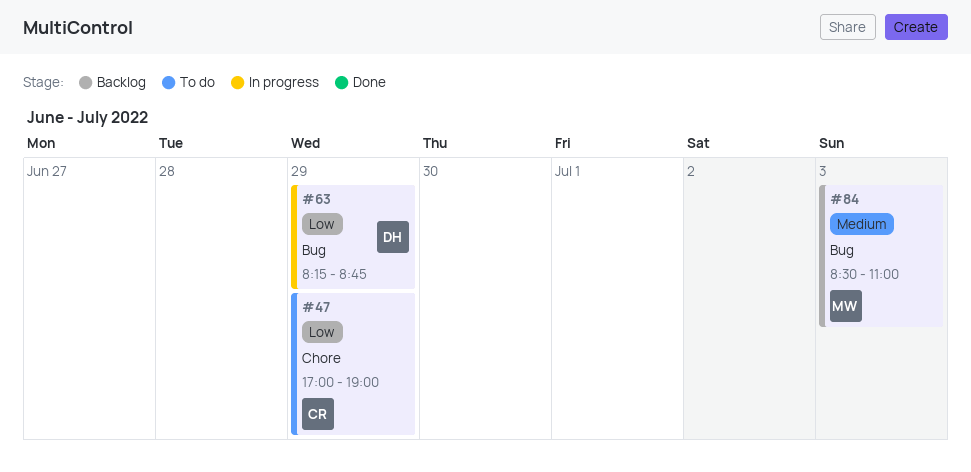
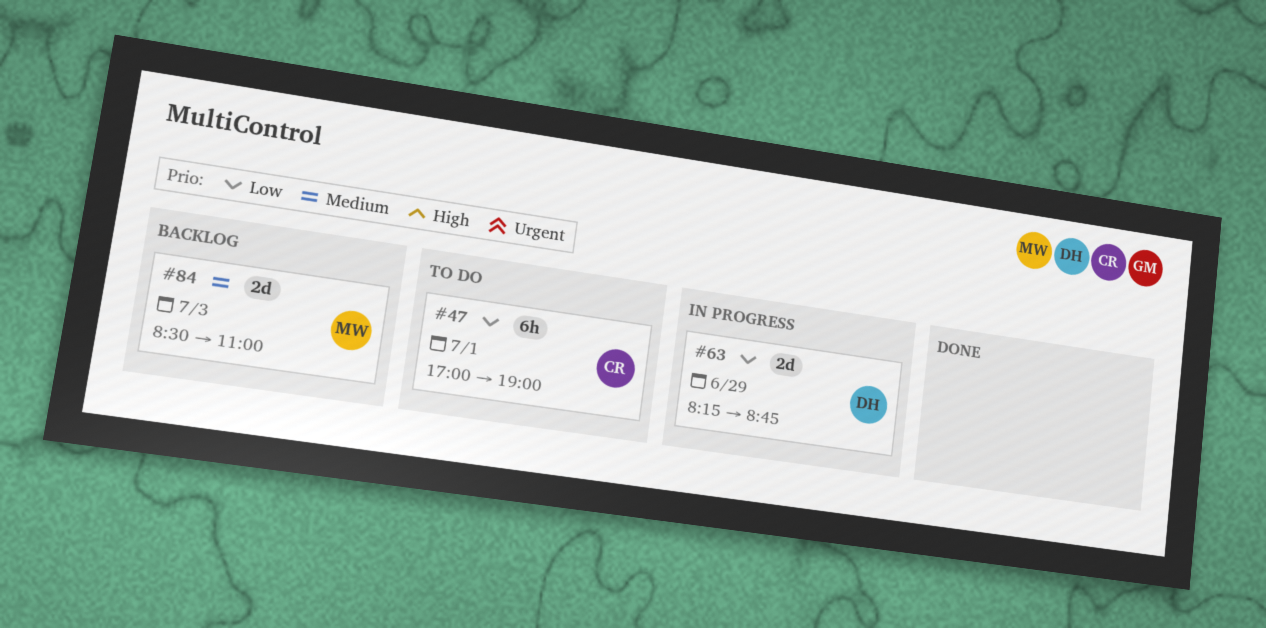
#47, day: Jun 29 -> Jul 1

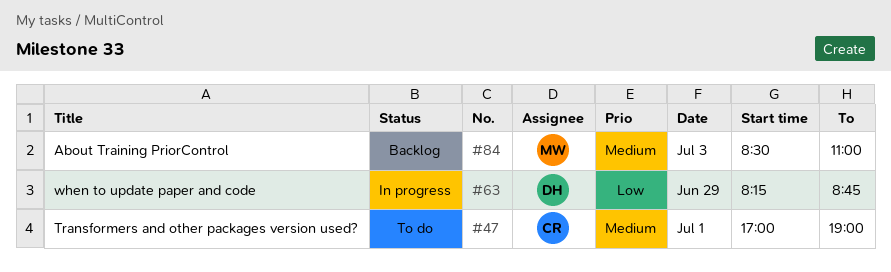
#47, priority: Low -> Medium

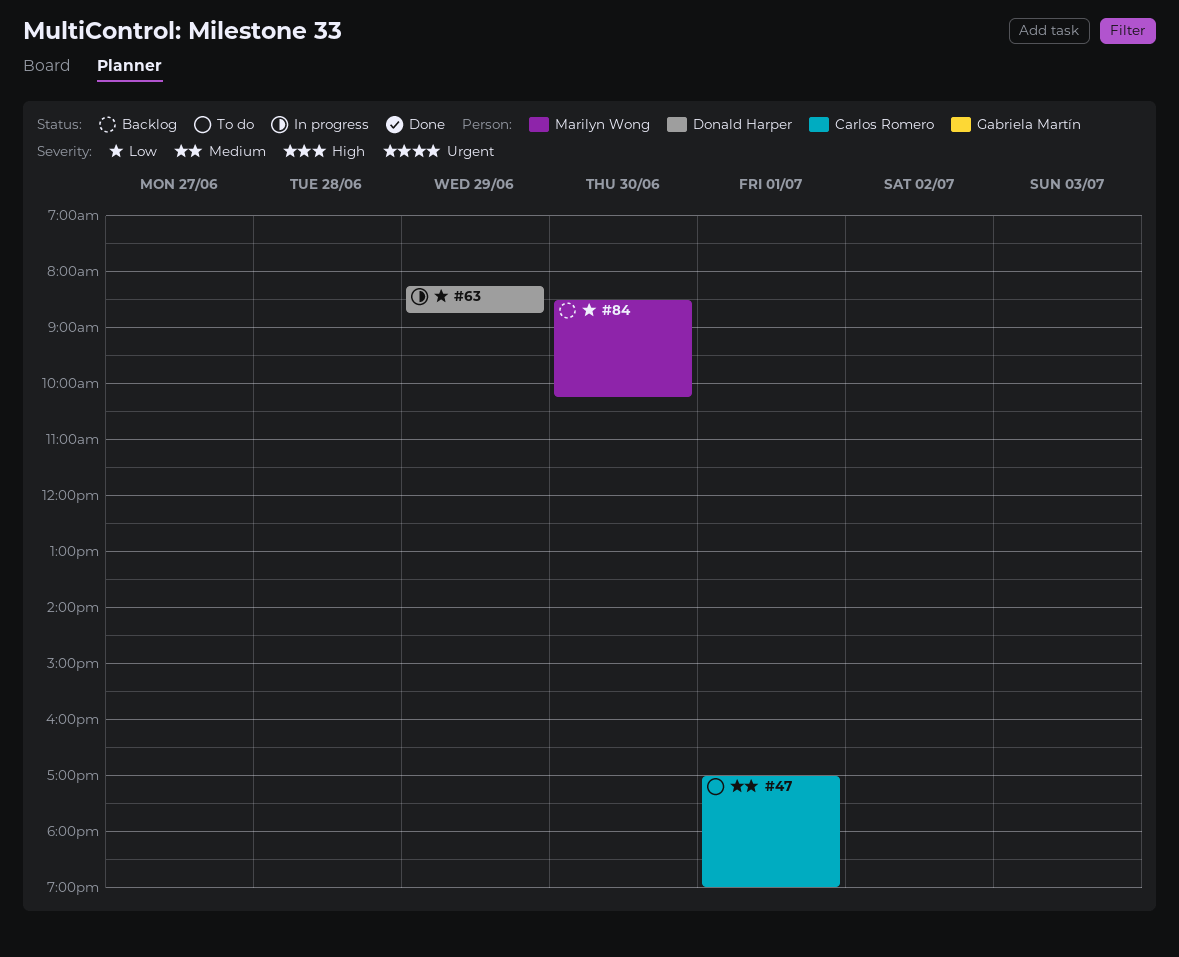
#84, priority: Medium -> Low
#84, day: Jul 3 -> Jun 30
#84, ends: 11:00 -> 10:15

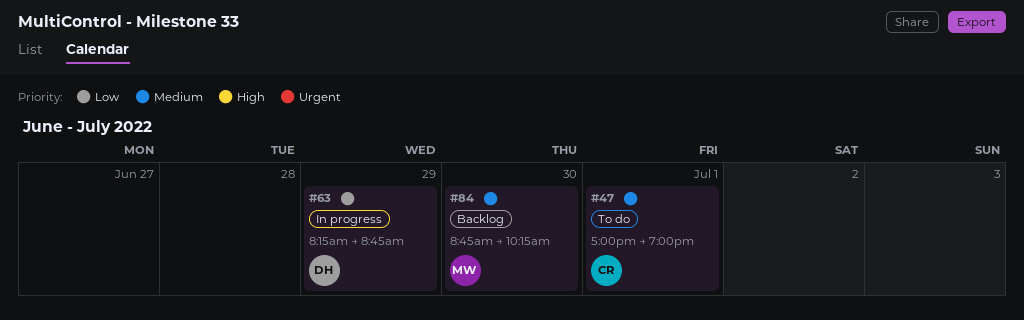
#84, priority: Low -> Medium
#84, begins: 08:30 -> 08:45

